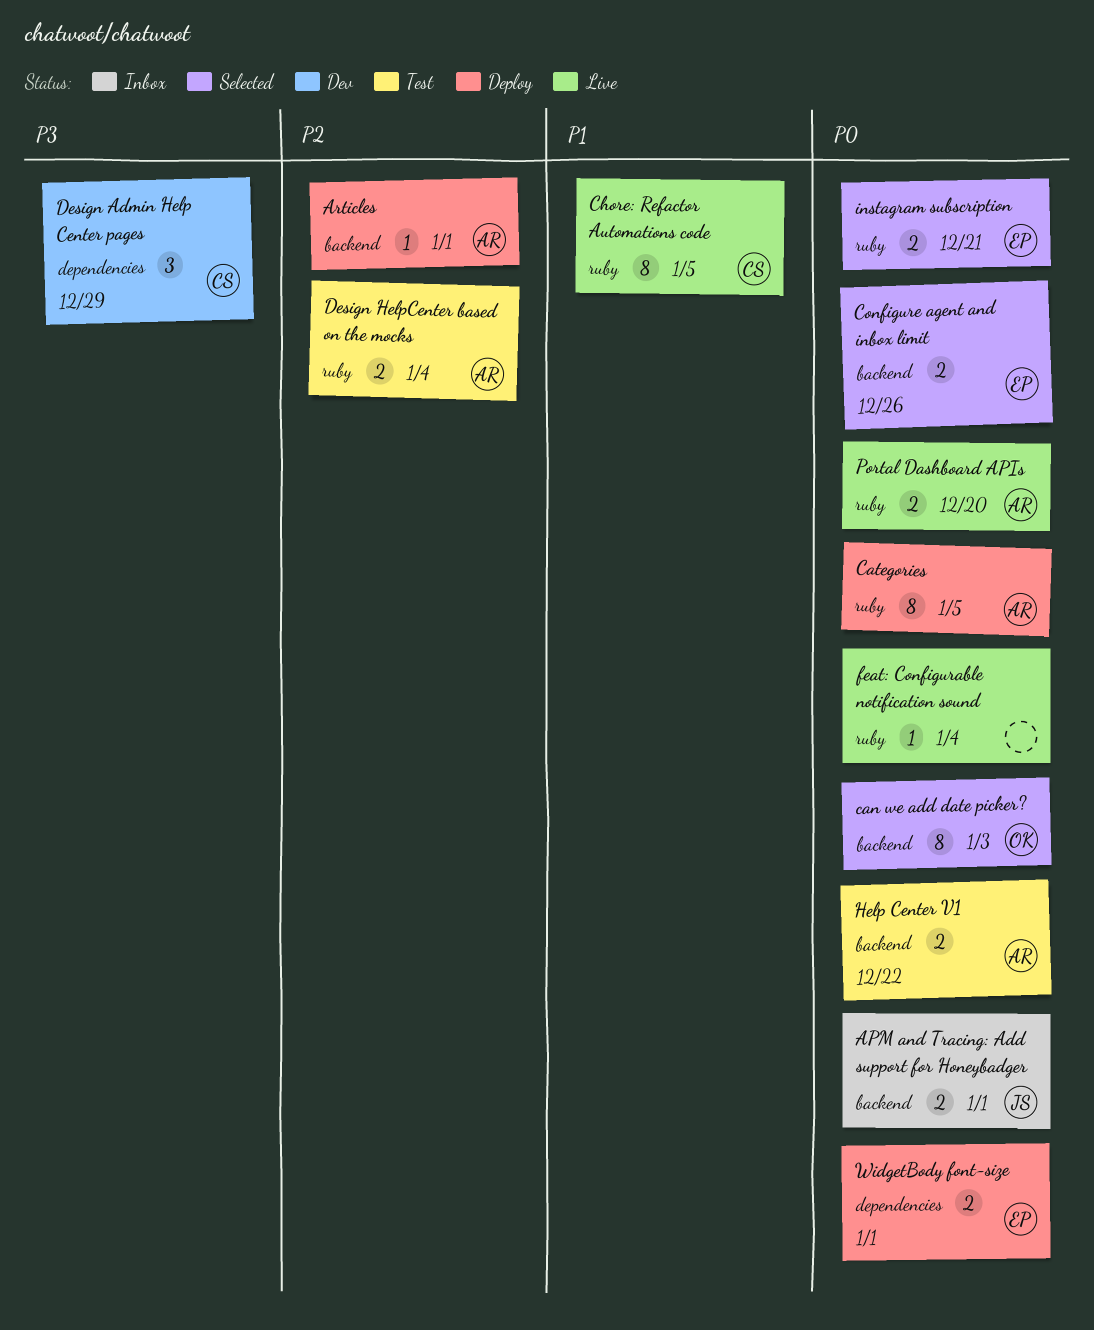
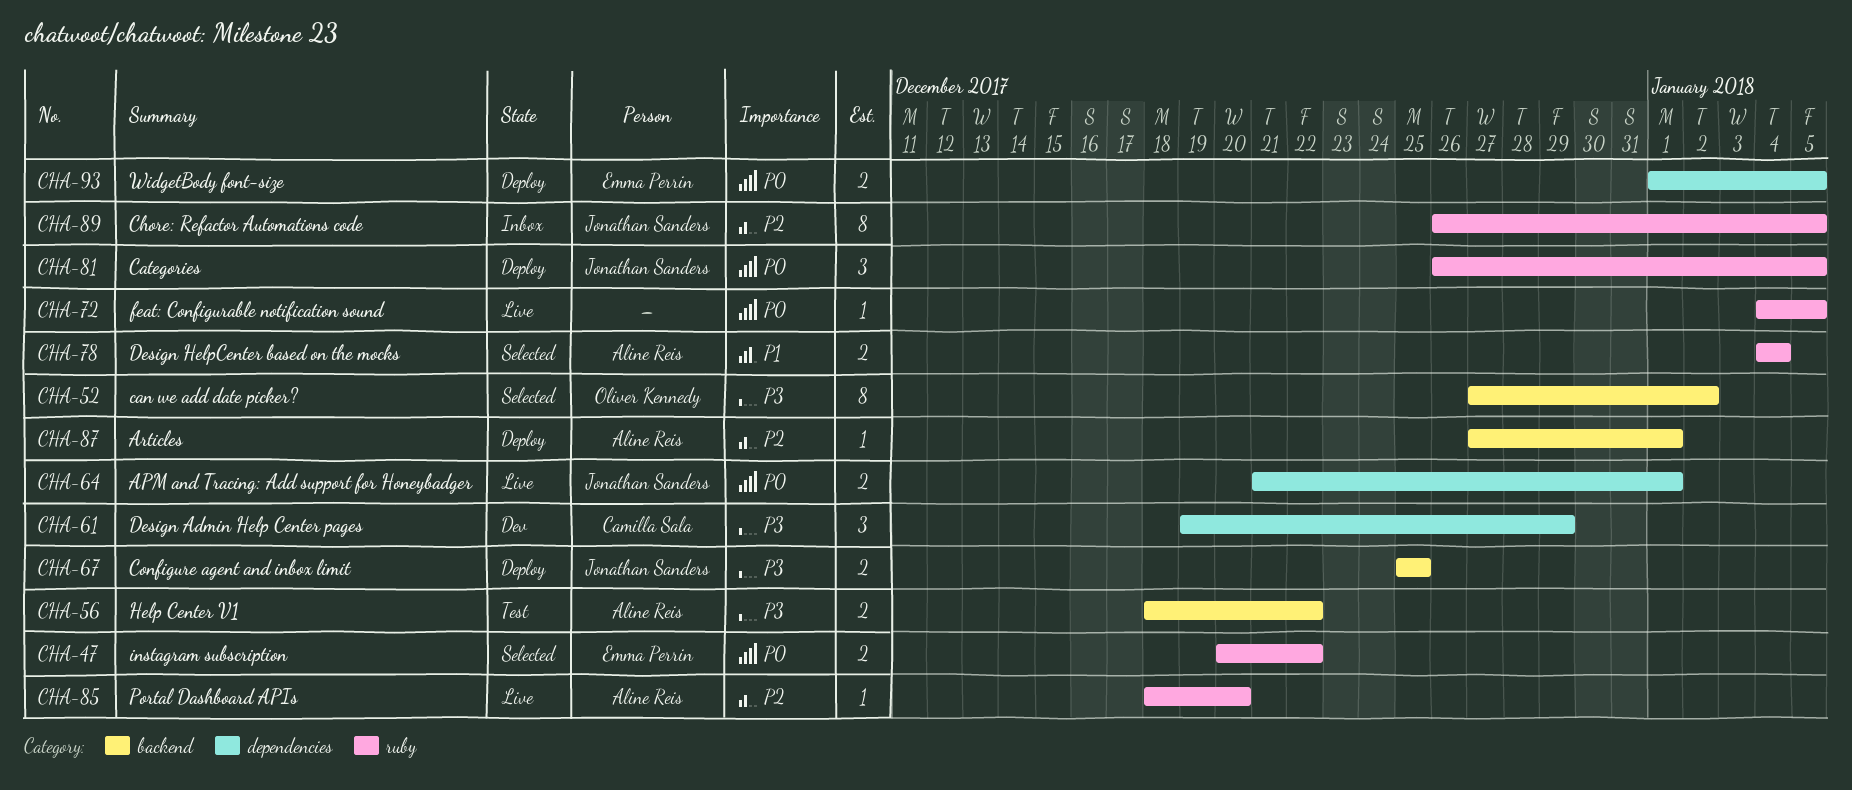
APM and Tracing: Add support for Honeybadger, status: Inbox -> Live
APM and Tracing: Add support for Honeybadger, label: backend -> dependencies
can we add date picker?, priority: P0 -> P3
can we add date picker?, due: Jan 3 -> Jan 2
Categories, owner: Aline Reis -> Jonathan Sanders
Categories, estimate: 8 -> 3
Chore: Refactor Automations code, status: Live -> Inbox
Chore: Refactor Automations code, owner: Camilla Sala -> Jonathan Sanders
Chore: Refactor Automations code, priority: P1 -> P2
Configure agent and inbox limit, status: Selected -> Deploy
Configure agent and inbox limit, owner: Emma Perrin -> Jonathan Sanders
Configure agent and inbox limit, priority: P0 -> P3
Configure agent and inbox limit, due: Dec 26 -> Dec 25
Design HelpCenter based on the mocks, status: Test -> Selected
Design HelpCenter based on the mocks, priority: P2 -> P1
feat: Configurable notification sound, due: Jan 4 -> Jan 5
Help Center V1, priority: P0 -> P3
instagram subscription, due: Dec 21 -> Dec 22
Portal Dashboard APIs, priority: P0 -> P2
Portal Dashboard APIs, estimate: 2 -> 1
WidgetBody font-size, due: Jan 1 -> Jan 5

